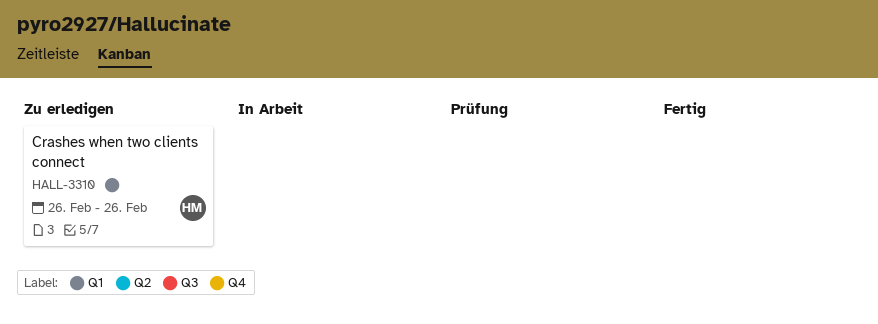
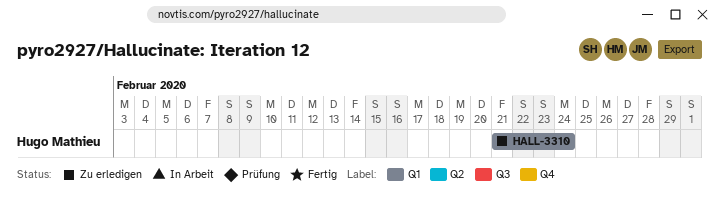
HALL-3310, start: Feb 26 -> Feb 21
HALL-3310, due: Feb 26 -> Feb 24

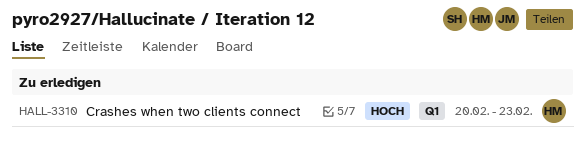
HALL-3310, start: Feb 21 -> Feb 20
HALL-3310, due: Feb 24 -> Feb 23

